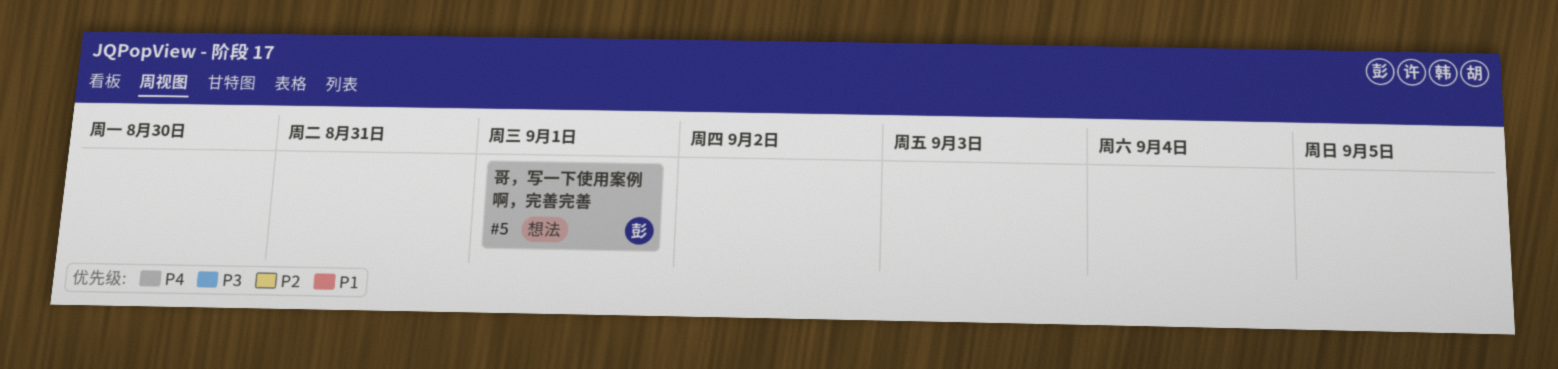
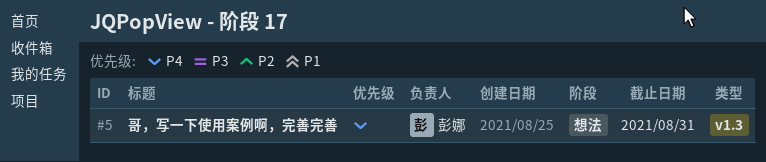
#5, due: Sep 1 -> Aug 31

